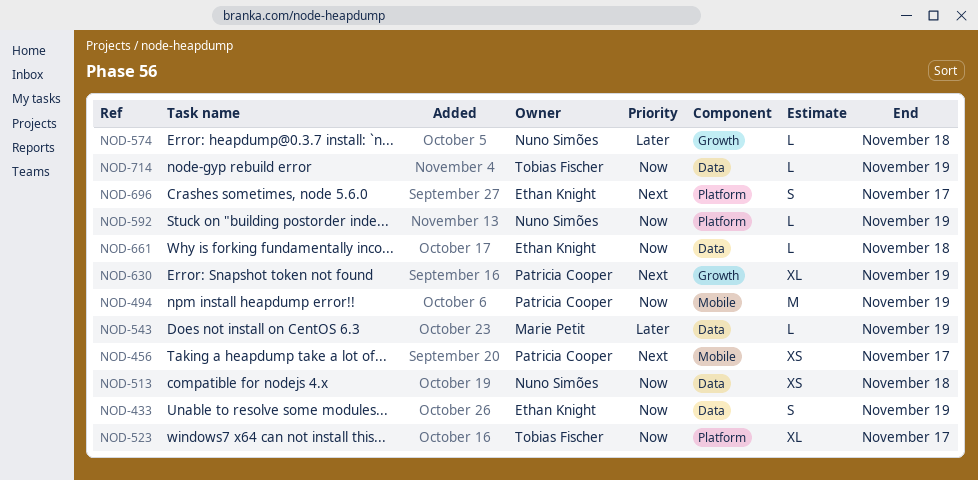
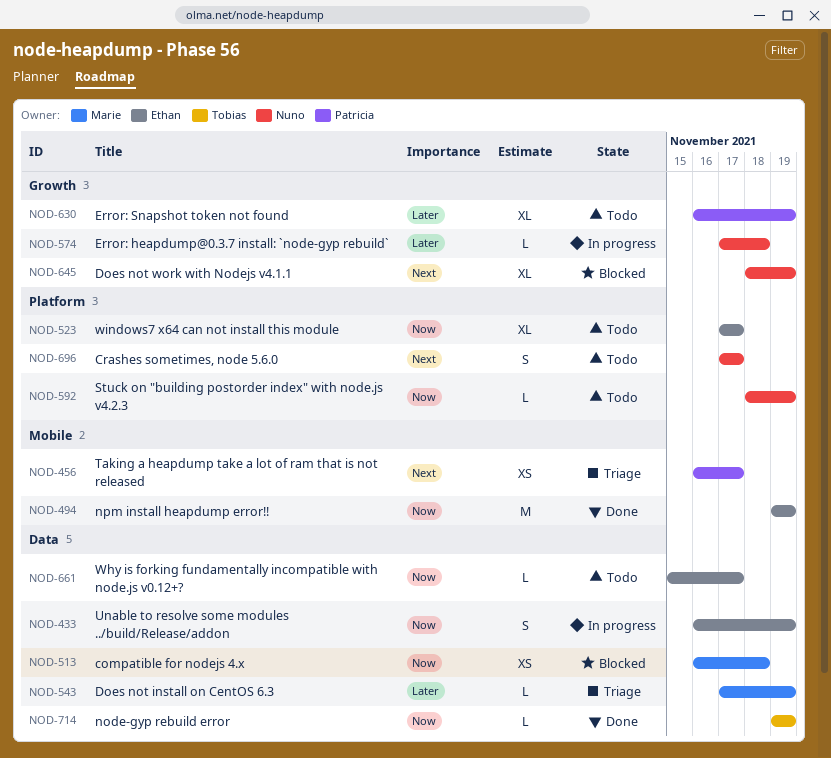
NOD-494, owner: Patricia Cooper -> Ethan Knight
NOD-513, owner: Nuno Simões -> Marie Petit
NOD-523, owner: Tobias Fischer -> Ethan Knight
NOD-630, priority: Next -> Later
NOD-645: none -> present
NOD-661, due: Nov 18 -> Nov 17
NOD-696, owner: Ethan Knight -> Nuno Simões

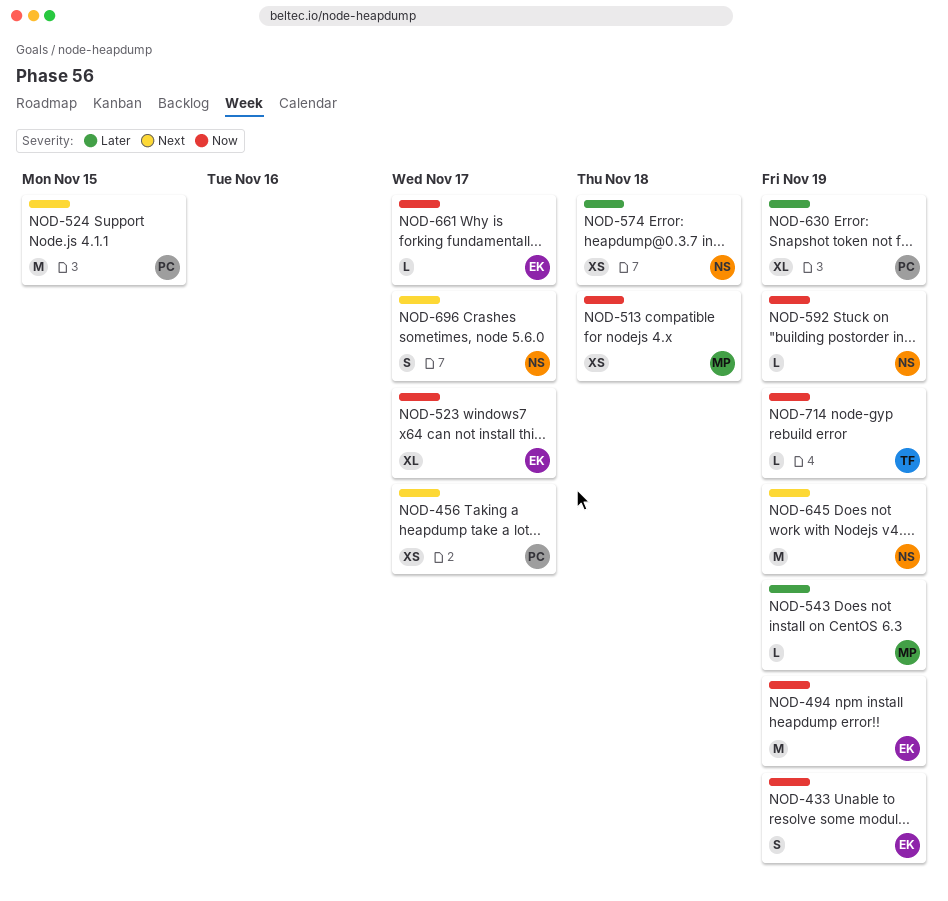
NOD-524: none -> present
NOD-574, estimate: L -> XS
NOD-645, estimate: XL -> M

